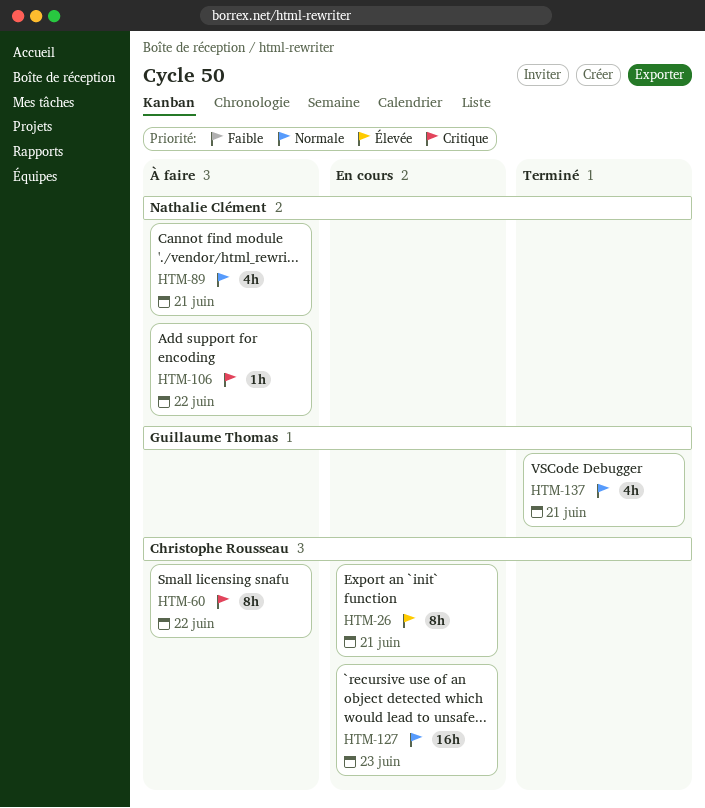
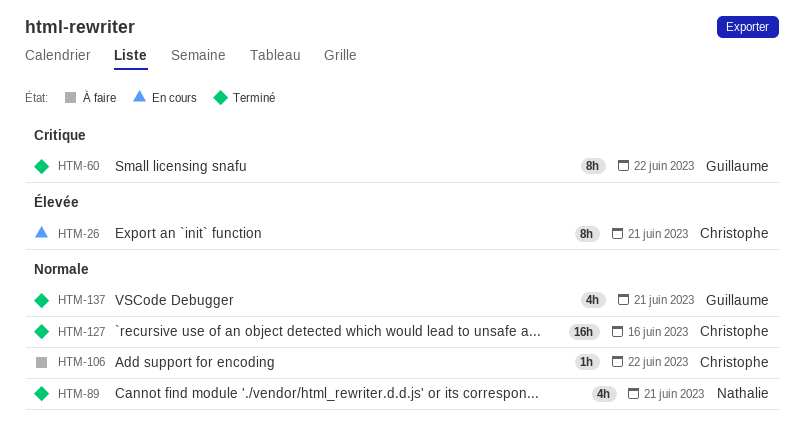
HTM-60, status: À faire -> Terminé
HTM-60, owner: Christophe Rousseau -> Guillaume Thomas
HTM-89, status: À faire -> Terminé
HTM-106, owner: Nathalie Clément -> Christophe Rousseau
HTM-106, priority: Critique -> Normale
HTM-127, status: En cours -> Terminé
HTM-127, due: Jun 23 -> Jun 16

